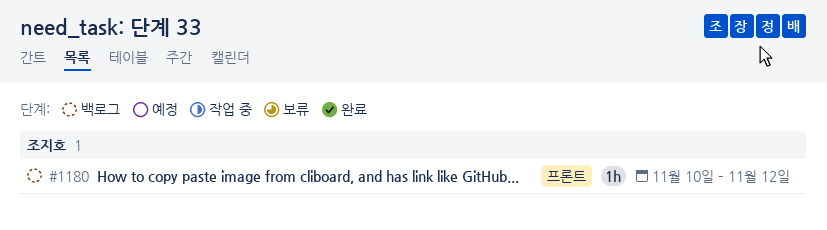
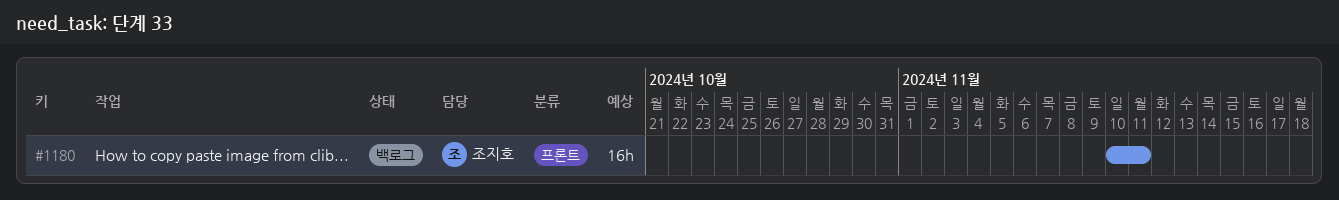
#1180, estimate: 1h -> 16h
#1180, due: Nov 12 -> Nov 11

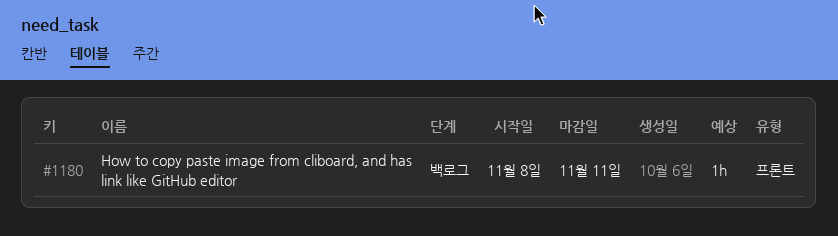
#1180, estimate: 16h -> 1h
#1180, start: Nov 10 -> Nov 8

